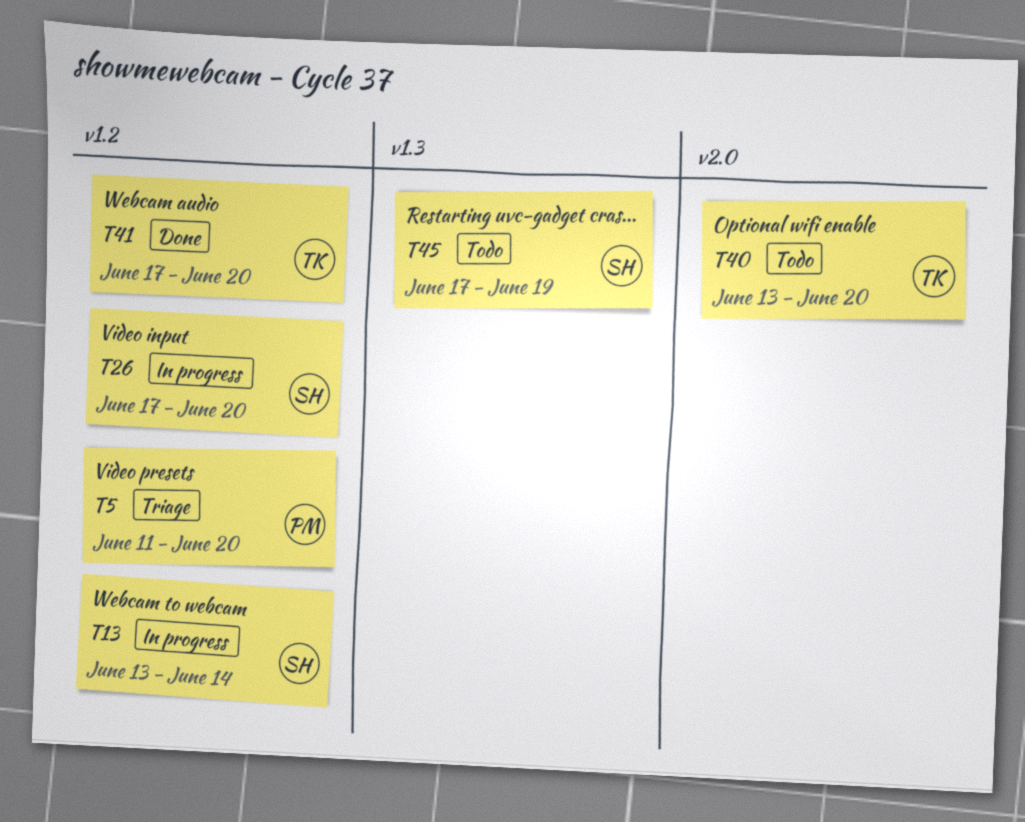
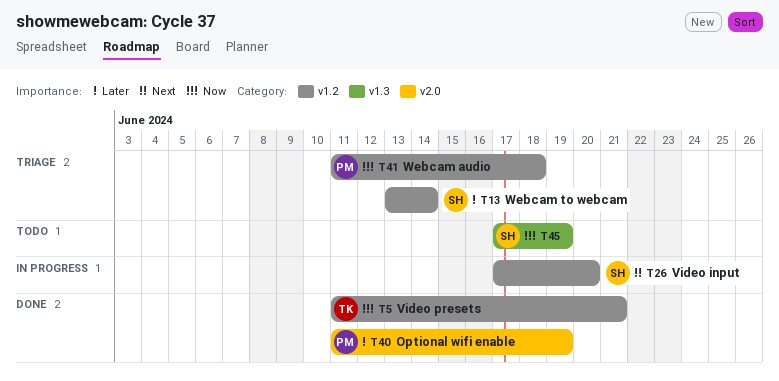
T5, status: Triage -> Done
T5, owner: PM -> TK
T5, due: Jun 20 -> Jun 21
T13, status: In progress -> Triage
T40, status: Todo -> Done
T40, owner: TK -> PM
T40, start: Jun 13 -> Jun 11
T40, due: Jun 20 -> Jun 19
T41, status: Done -> Triage
T41, owner: TK -> PM
T41, start: Jun 17 -> Jun 11
T41, due: Jun 20 -> Jun 18

